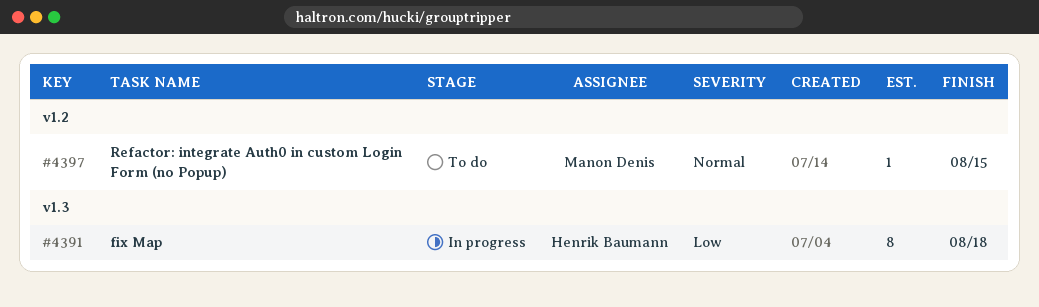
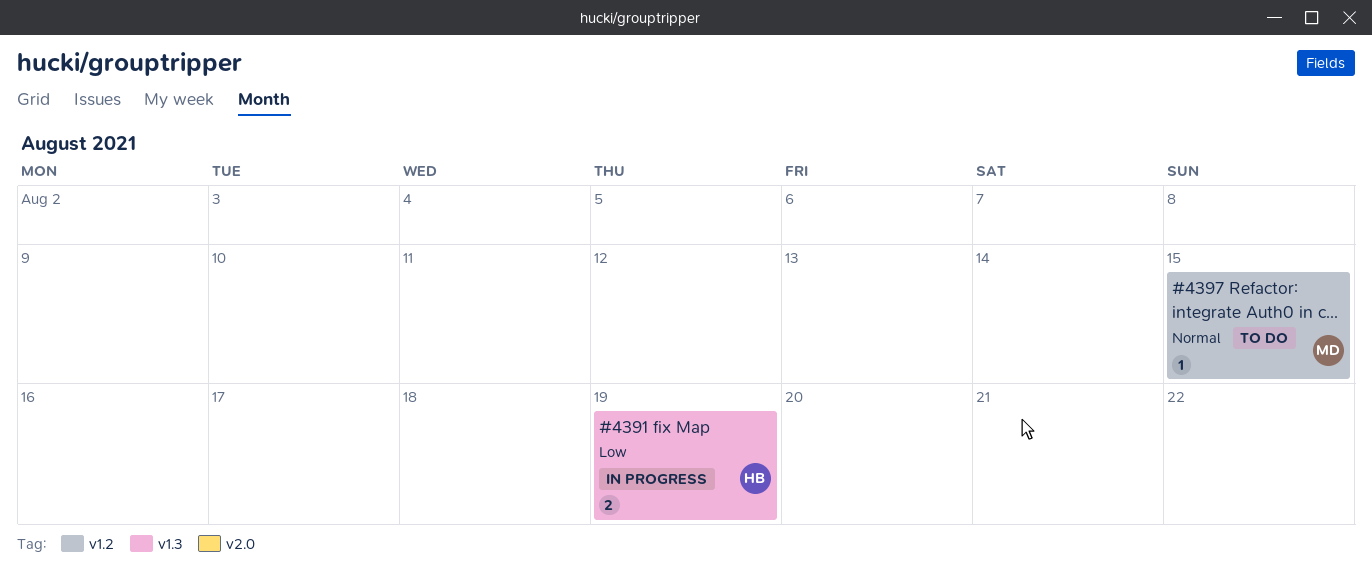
#4391, estimate: 8 -> 2
#4391, due: Aug 18 -> Aug 19

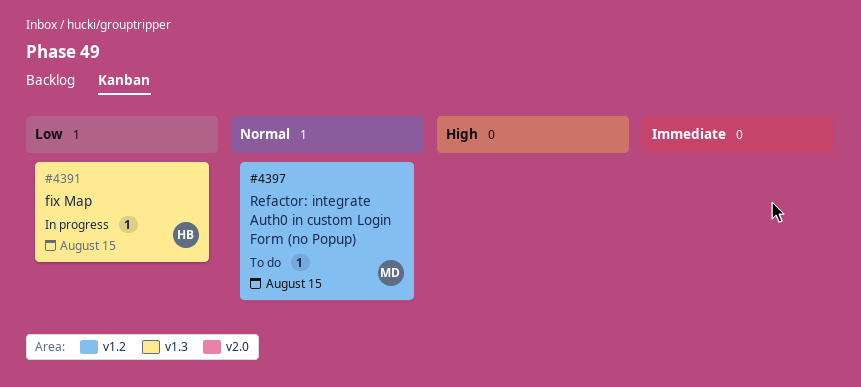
#4391, estimate: 2 -> 1
#4391, due: Aug 19 -> Aug 15

